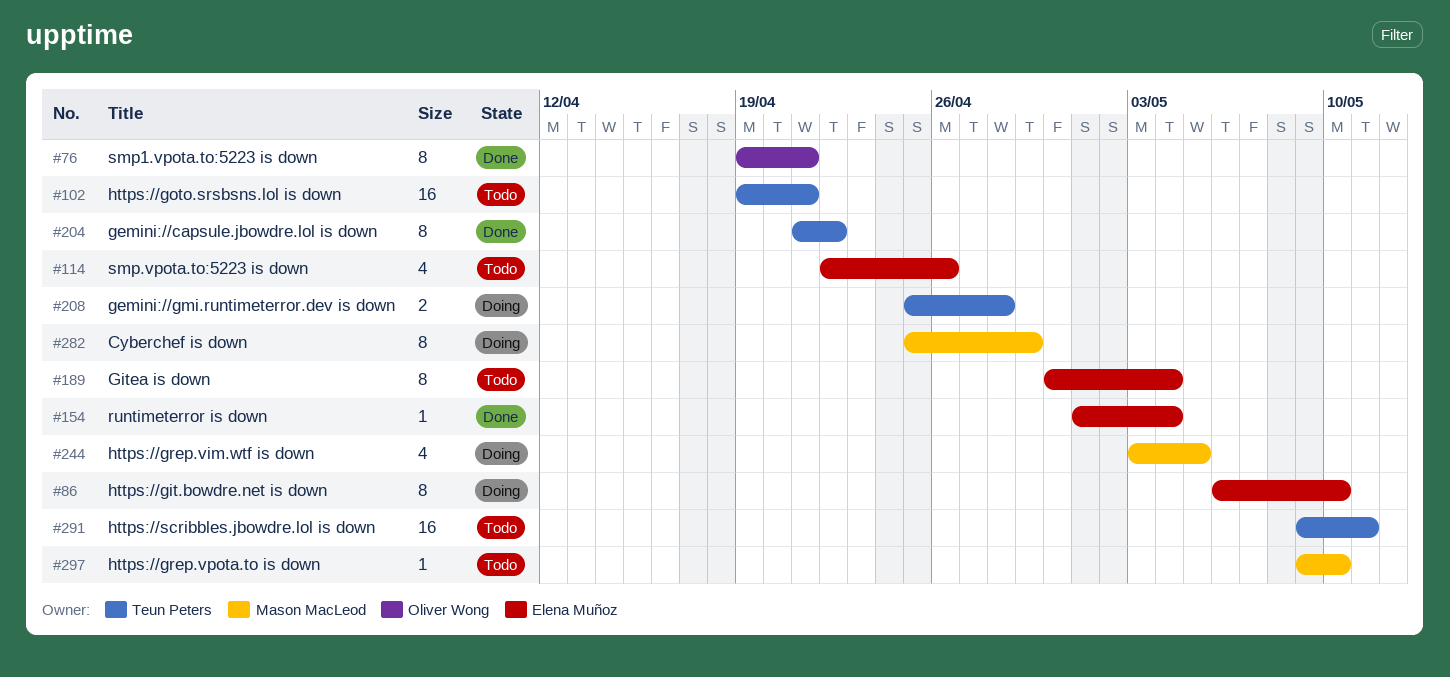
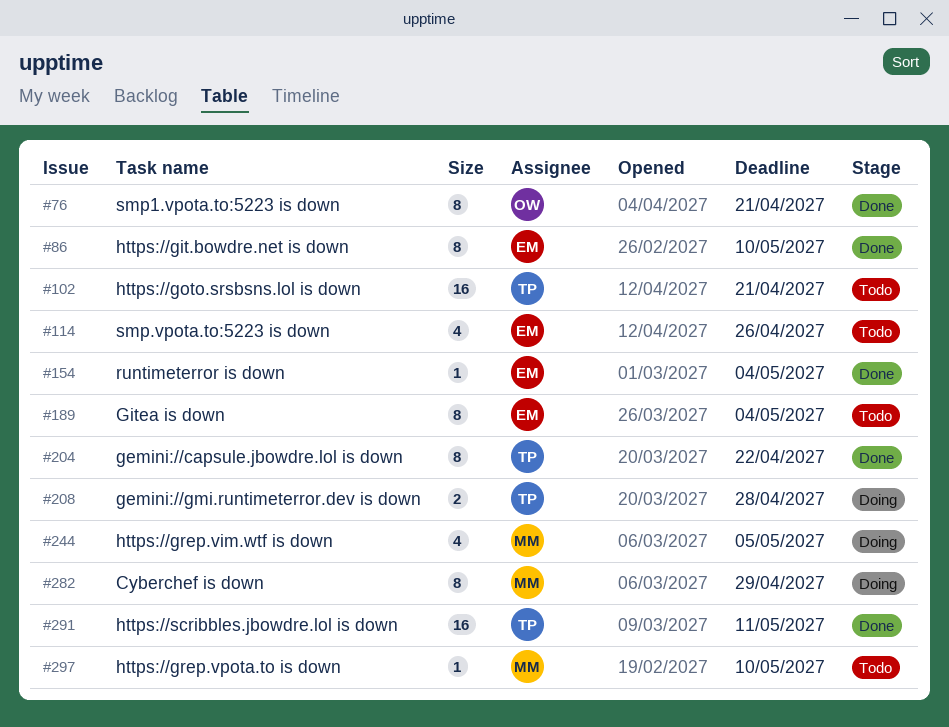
#86, status: Doing -> Done
#291, status: Todo -> Done

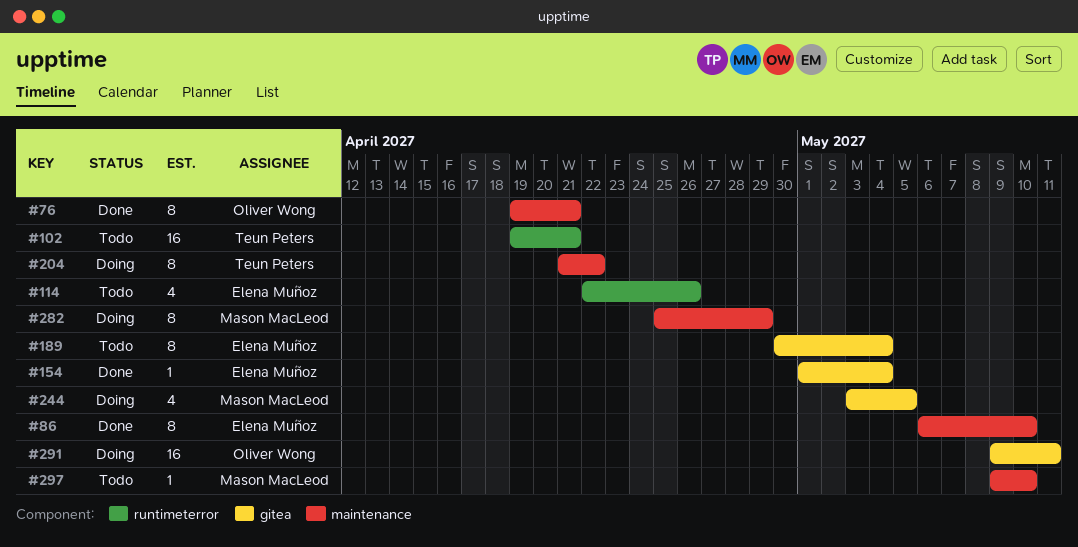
#204, status: Done -> Doing
#208: present -> none
#291, status: Done -> Doing
#291, owner: Teun Peters -> Oliver Wong

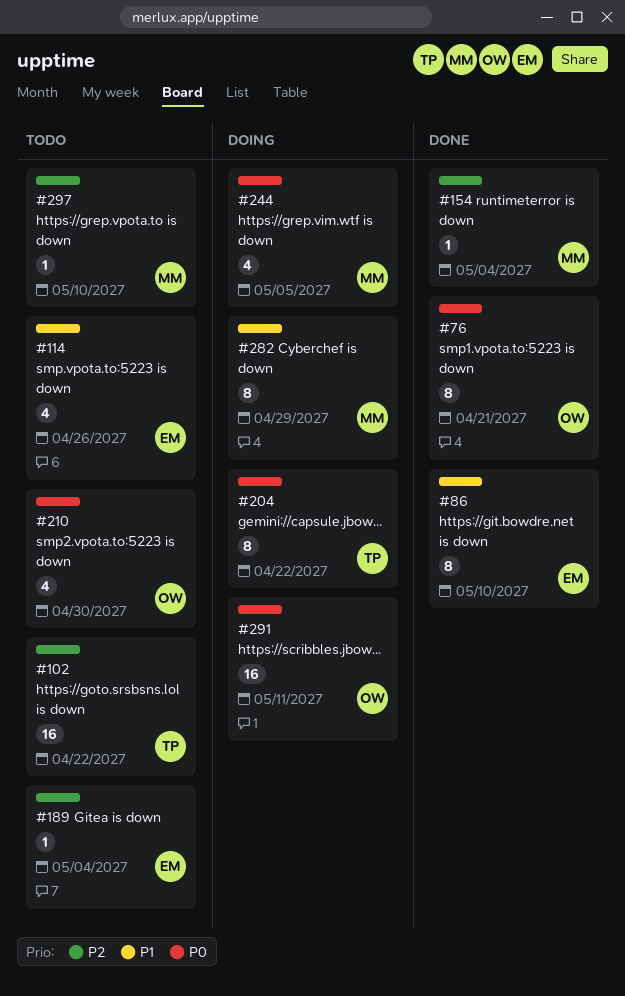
#102, due: Apr 21 -> Apr 22
#154, owner: Elena Muñoz -> Mason MacLeod
#189, estimate: 8 -> 1
#210: none -> present

